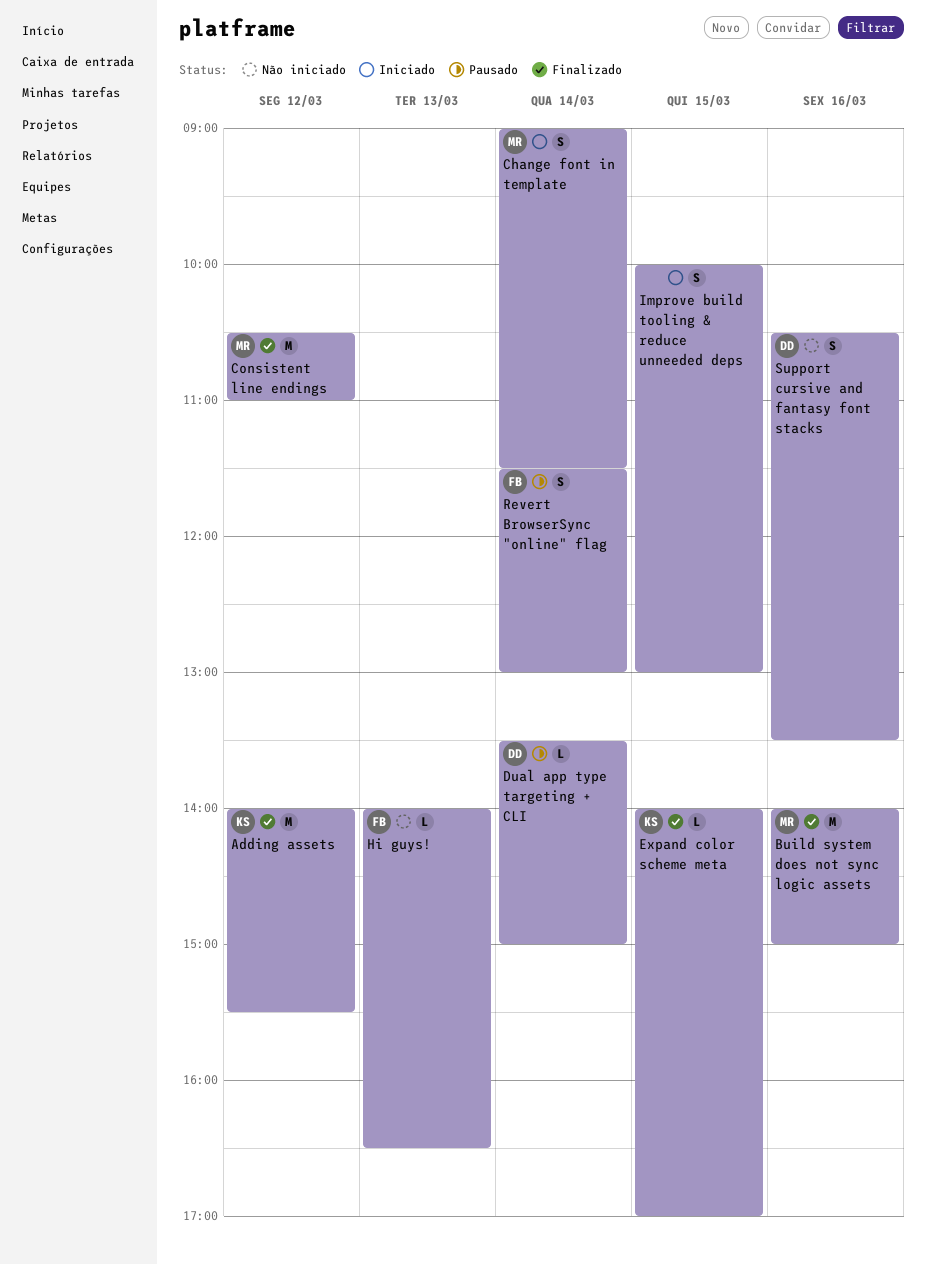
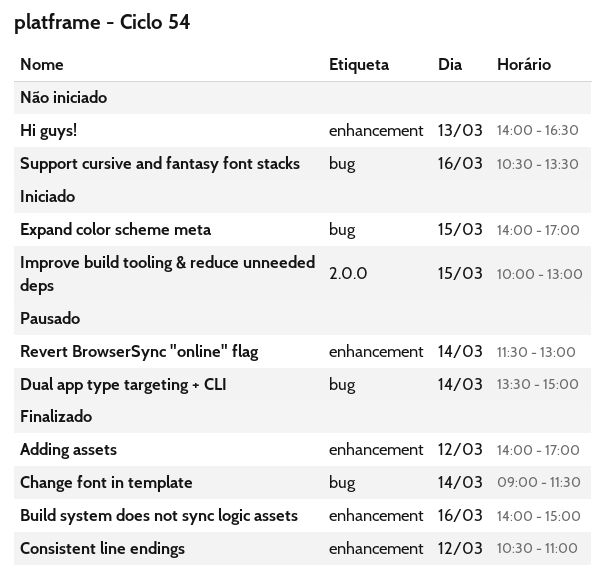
Adding assets, ends: 15:30 -> 17:00
Change font in template, status: Iniciado -> Finalizado
Expand color scheme meta, status: Finalizado -> Iniciado

